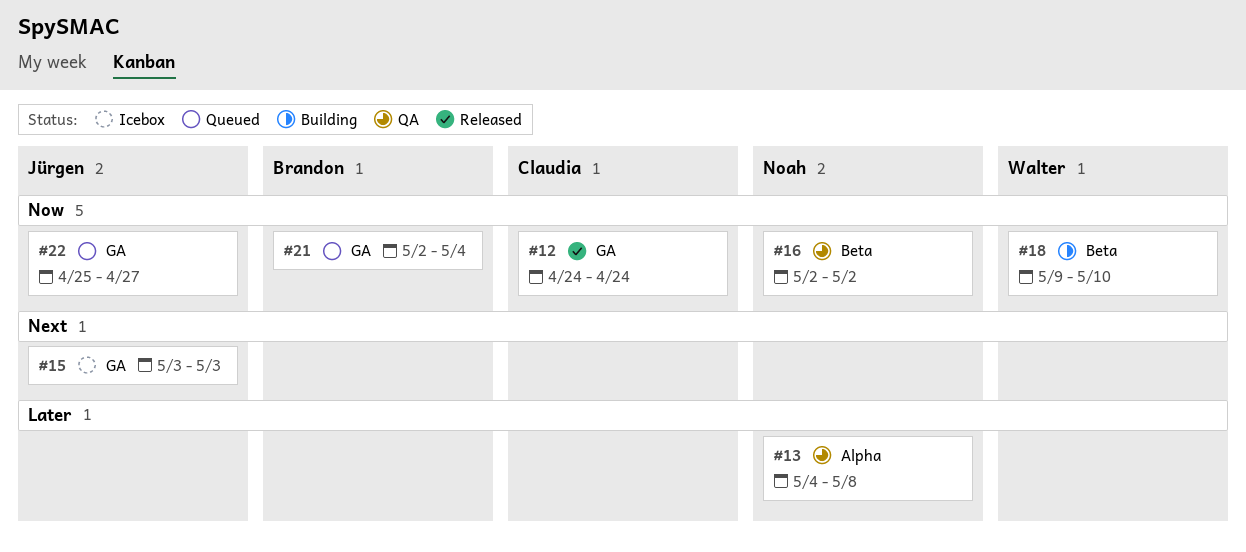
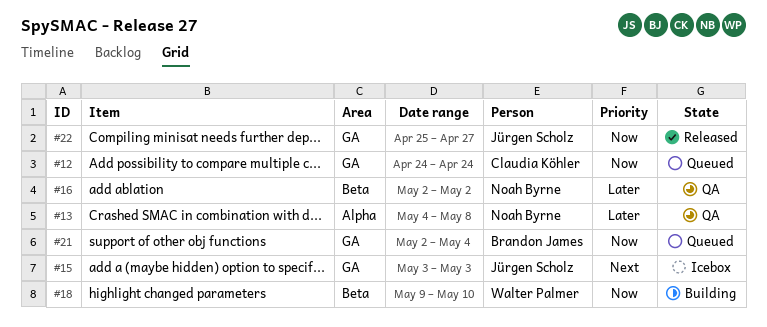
#12, status: Released -> Queued
#16, priority: Now -> Later
#22, status: Queued -> Released

